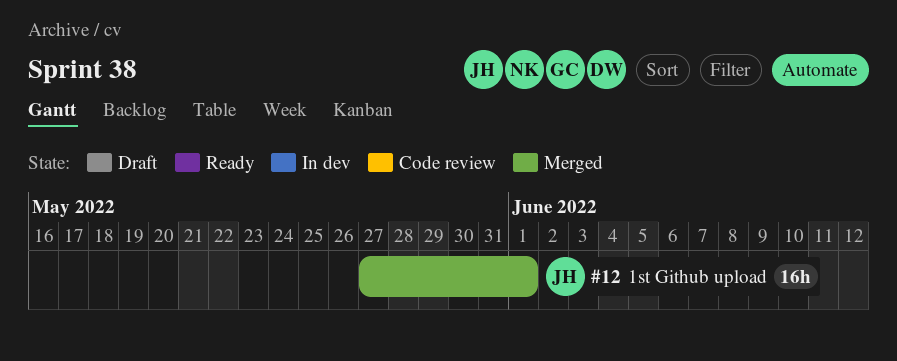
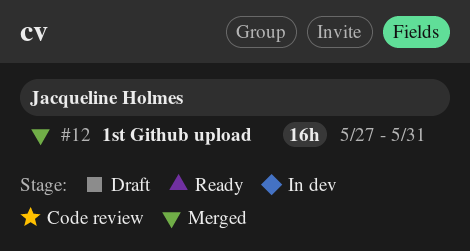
#12, due: Jun 1 -> May 31

